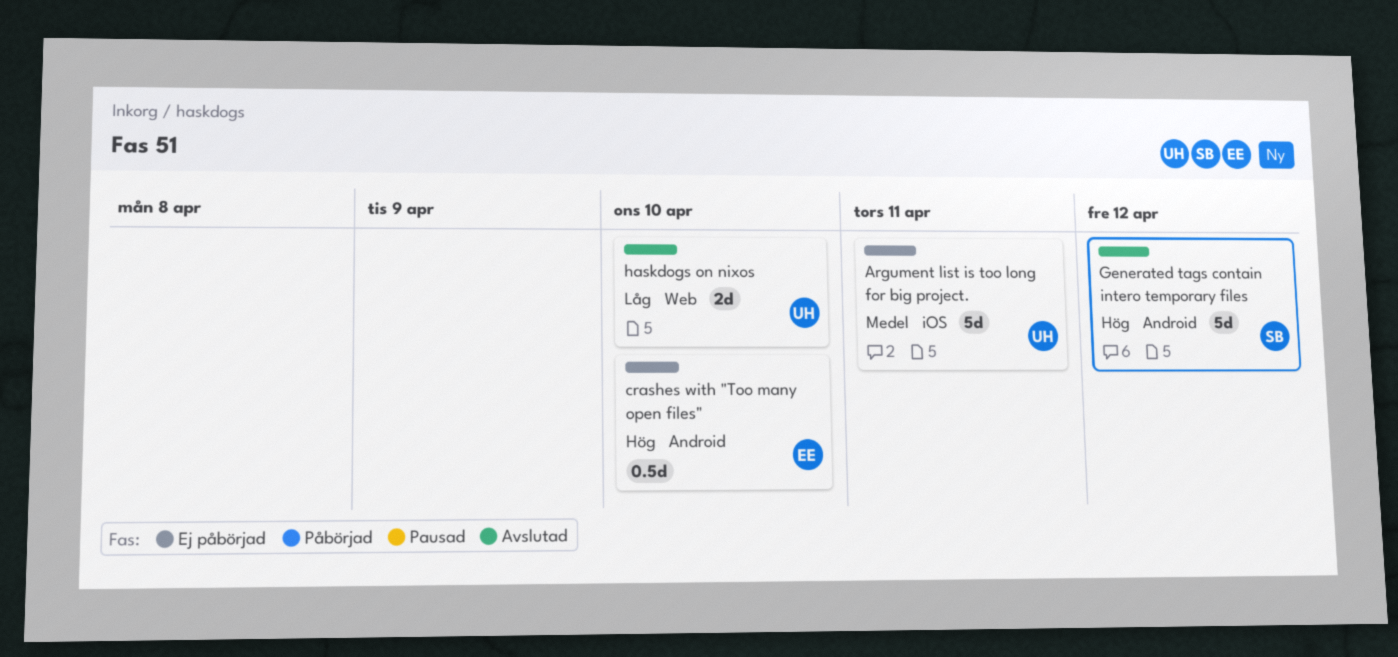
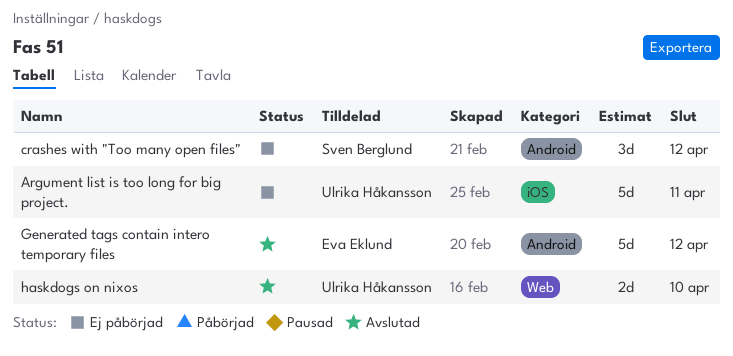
crashes with "Too many open files", owner: Eva Eklund -> Sven Berglund
crashes with "Too many open files", estimate: 0.5d -> 3d
crashes with "Too many open files", due: Apr 10 -> Apr 12
Generated tags contain intero temporary files, owner: Sven Berglund -> Eva Eklund

